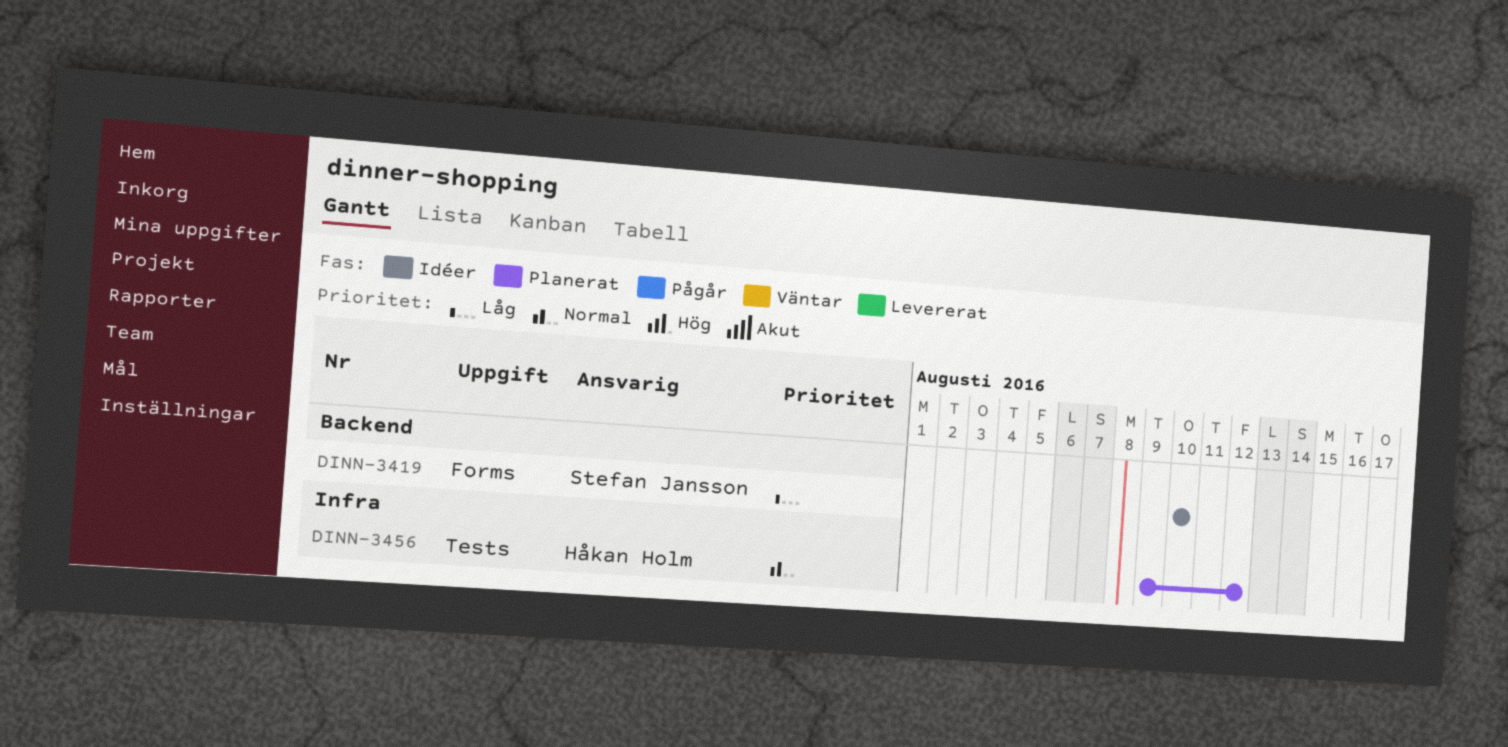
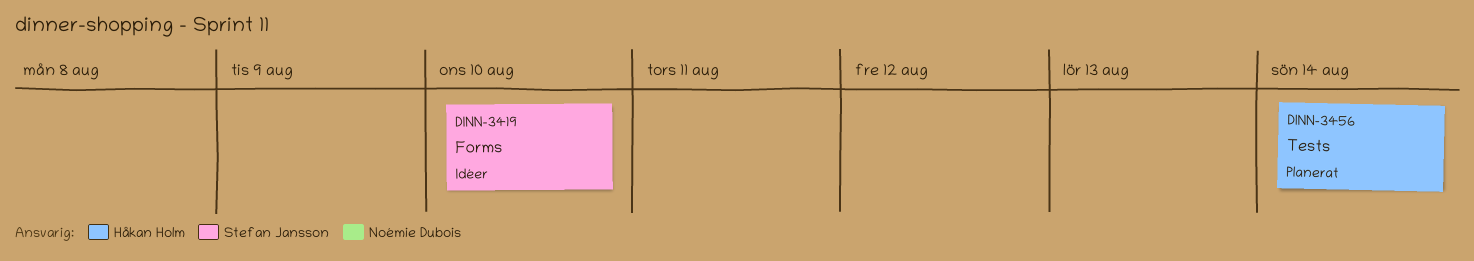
DINN-3456, due: Aug 12 -> Aug 14

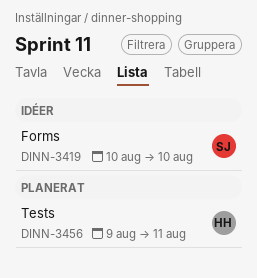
DINN-3456, due: Aug 14 -> Aug 11

